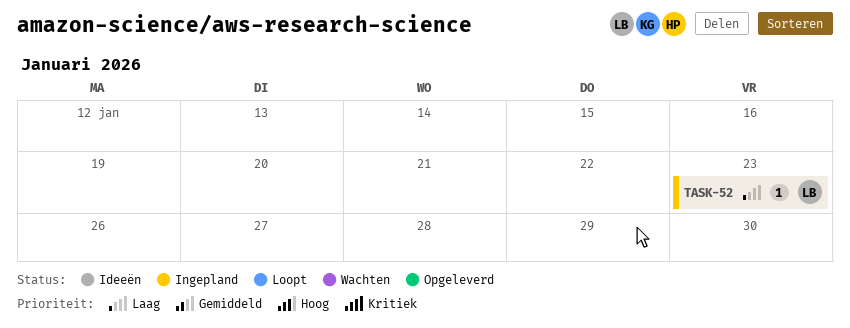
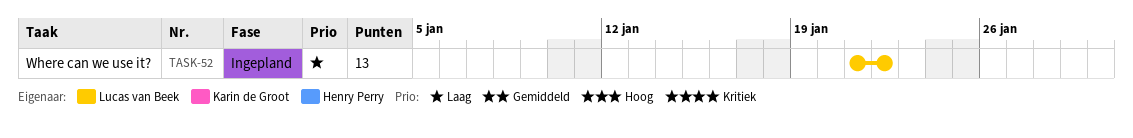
TASK-52, estimate: 1 -> 13
TASK-52, due: Jan 23 -> Jan 22

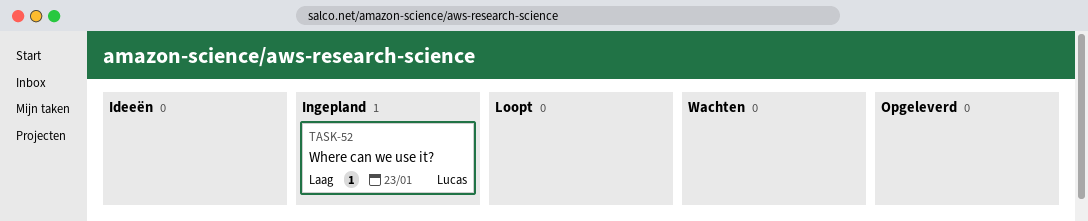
TASK-52, estimate: 13 -> 1
TASK-52, due: Jan 22 -> Jan 23

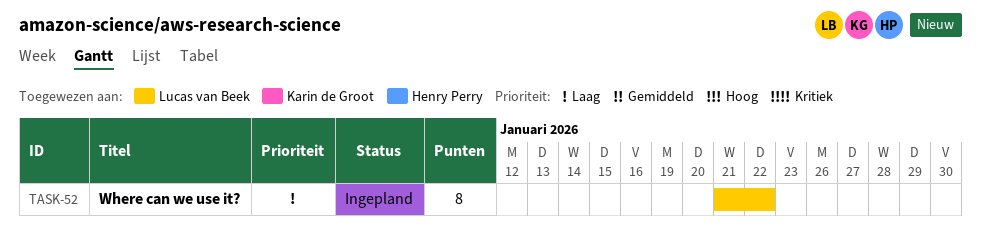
TASK-52, estimate: 1 -> 8
TASK-52, due: Jan 23 -> Jan 22

